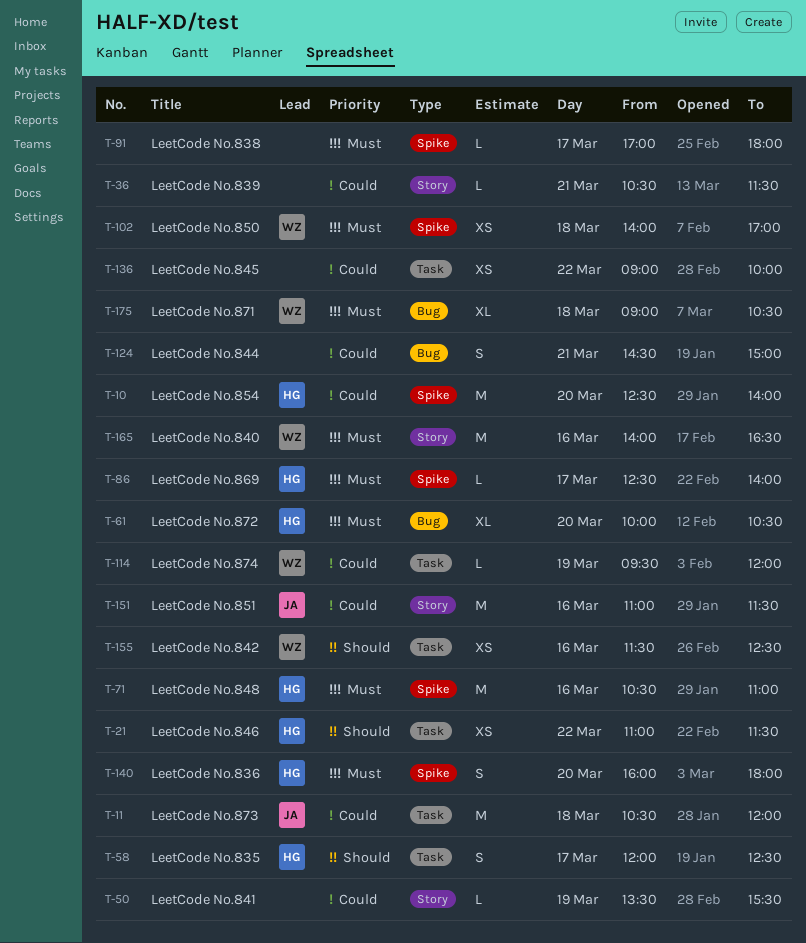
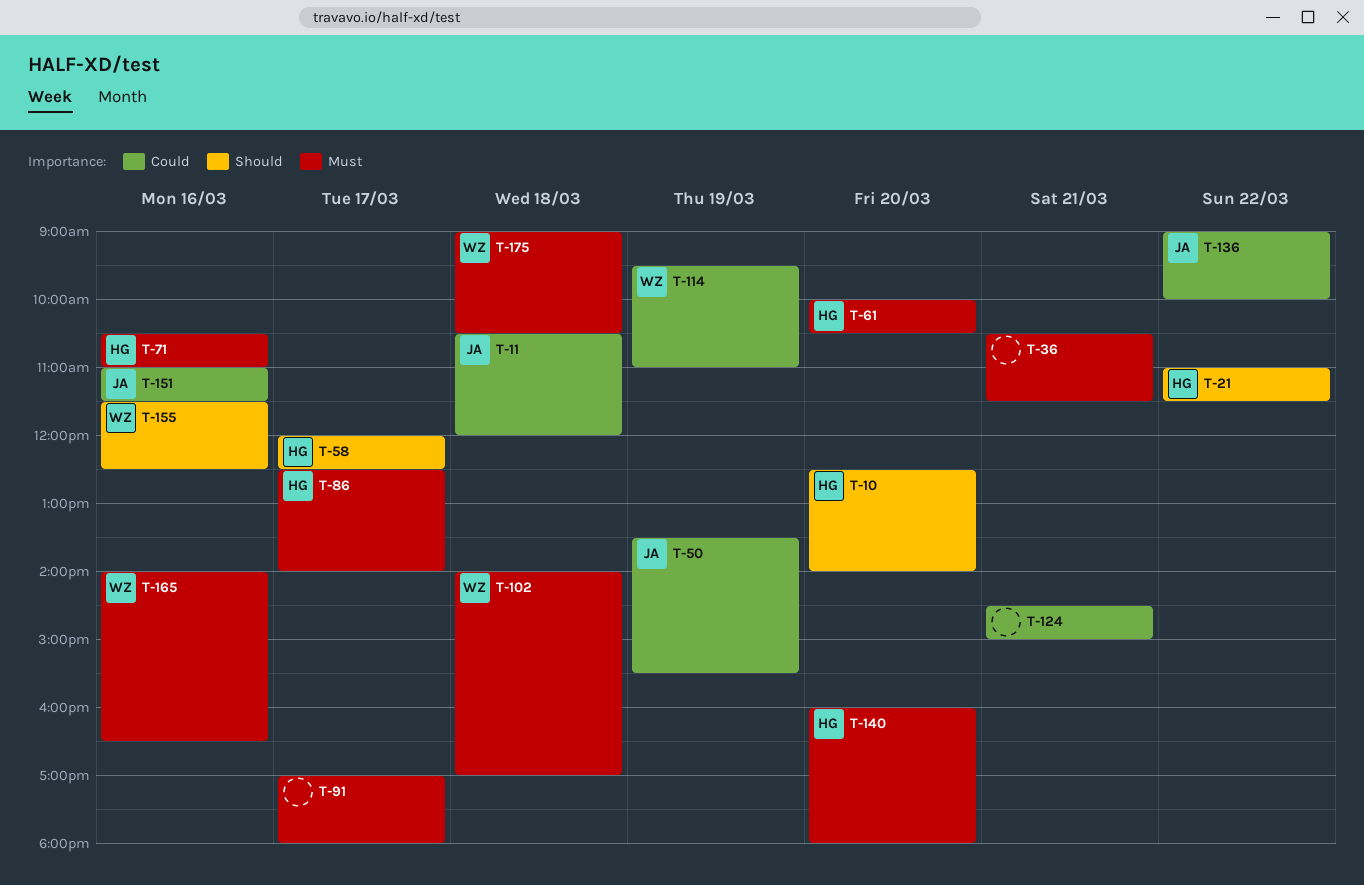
T-10, priority: Could -> Should
T-36, priority: Could -> Must
T-50, owner: none -> JA
T-114, ends: 12:00 -> 11:00
T-136, owner: none -> JA

